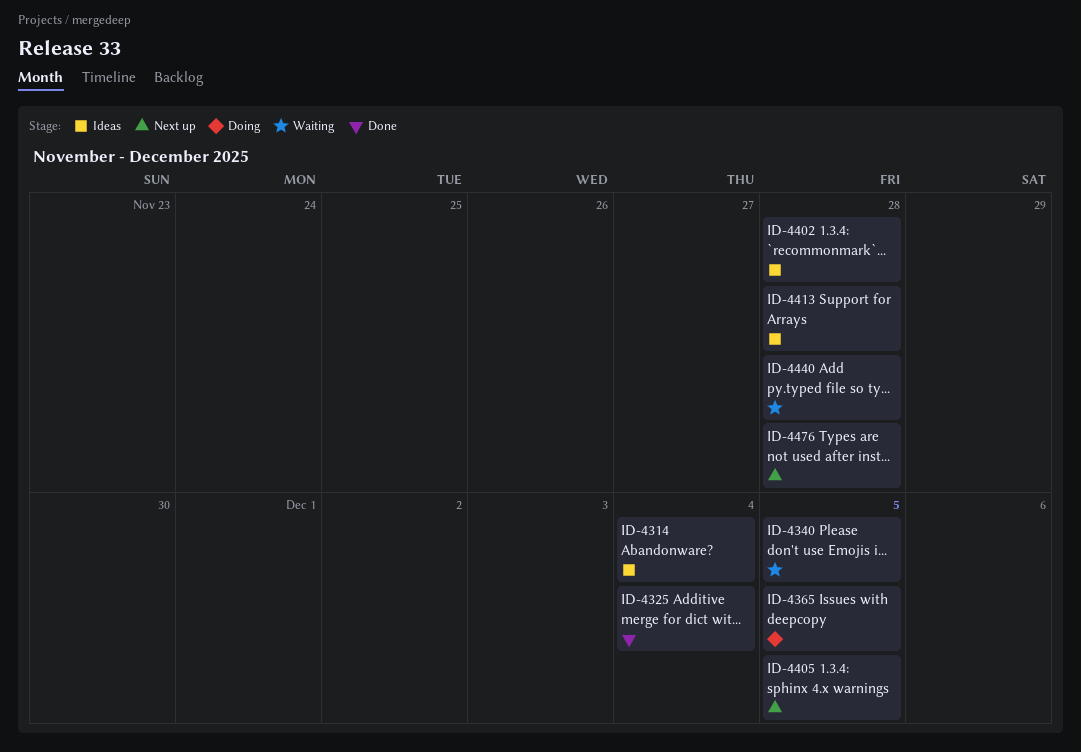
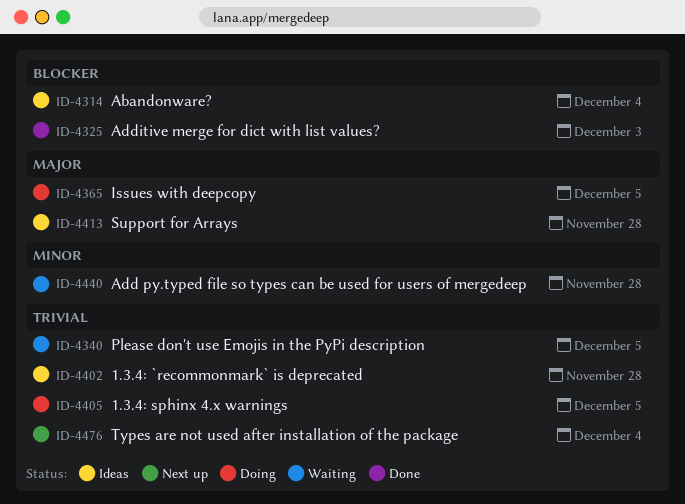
ID-4325, due: Dec 4 -> Dec 3
ID-4405, status: Next up -> Doing
ID-4476, due: Nov 28 -> Dec 4

